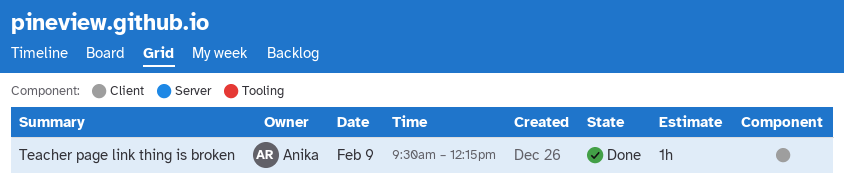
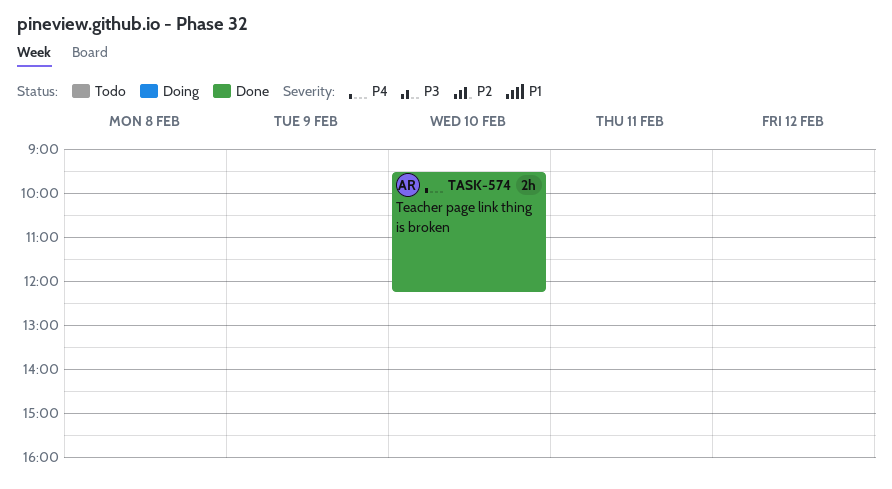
Teacher page link thing is broken, estimate: 1h -> 2h
Teacher page link thing is broken, day: Feb 9 -> Feb 10

